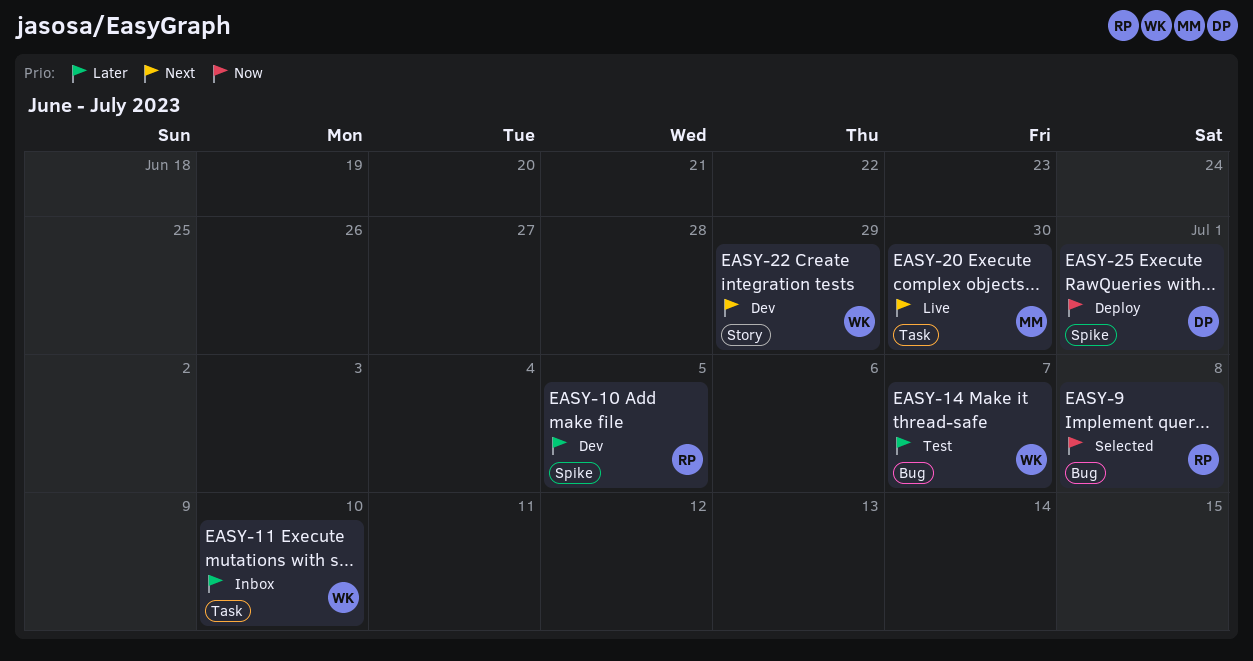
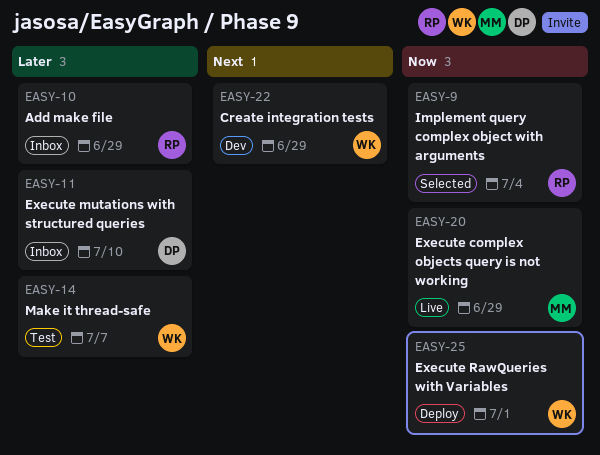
EASY-9, due: Jul 8 -> Jul 4
EASY-10, status: Dev -> Inbox
EASY-10, due: Jul 5 -> Jun 29
EASY-11, owner: WK -> DP
EASY-20, priority: Next -> Now
EASY-20, due: Jun 30 -> Jun 29
EASY-25, owner: DP -> WK

